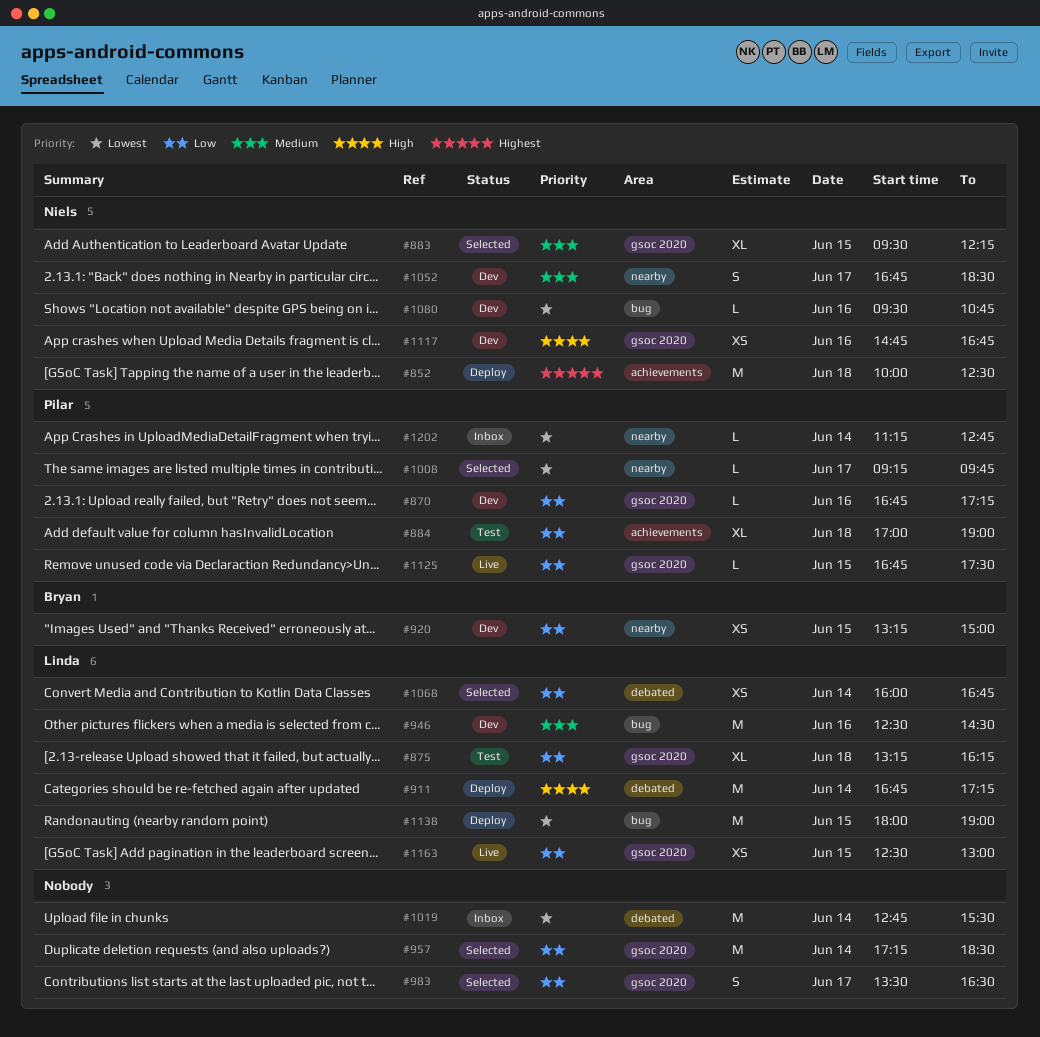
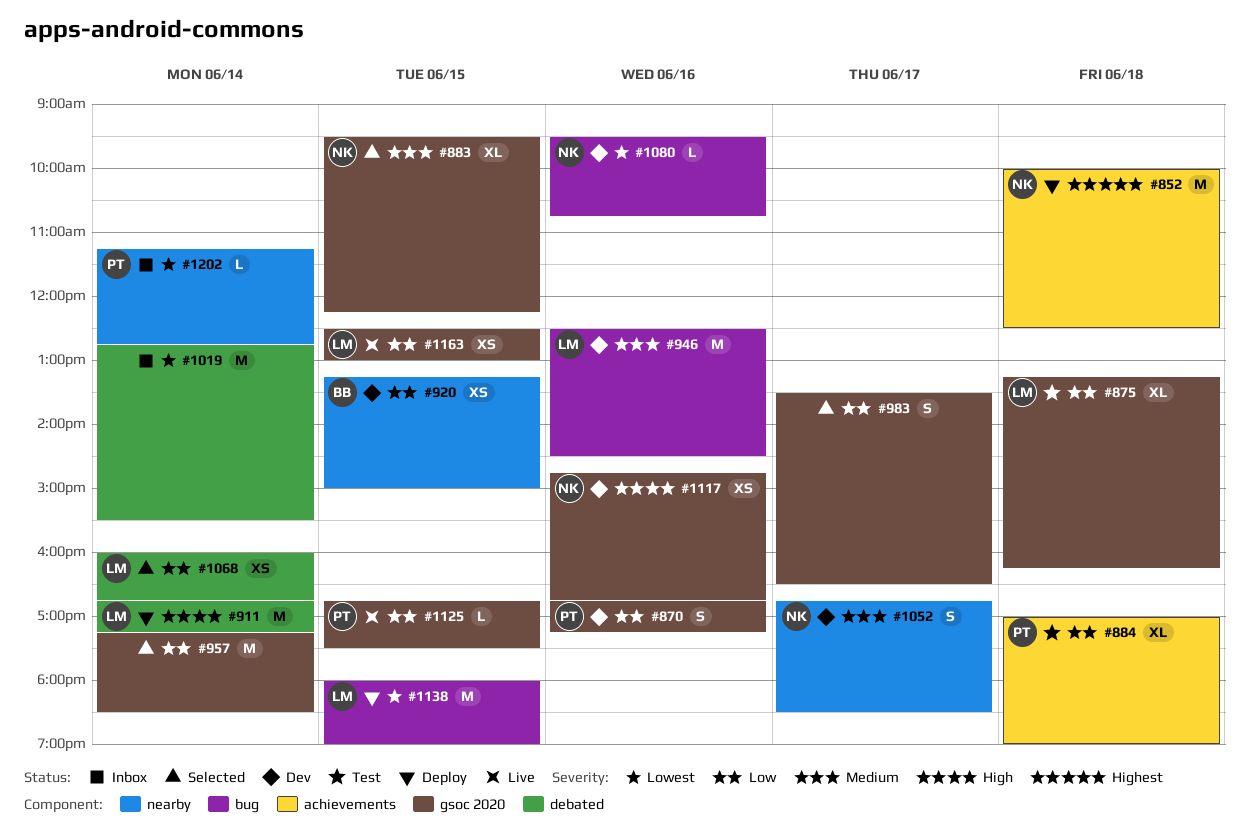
#870, estimate: L -> S
#1008: present -> none

